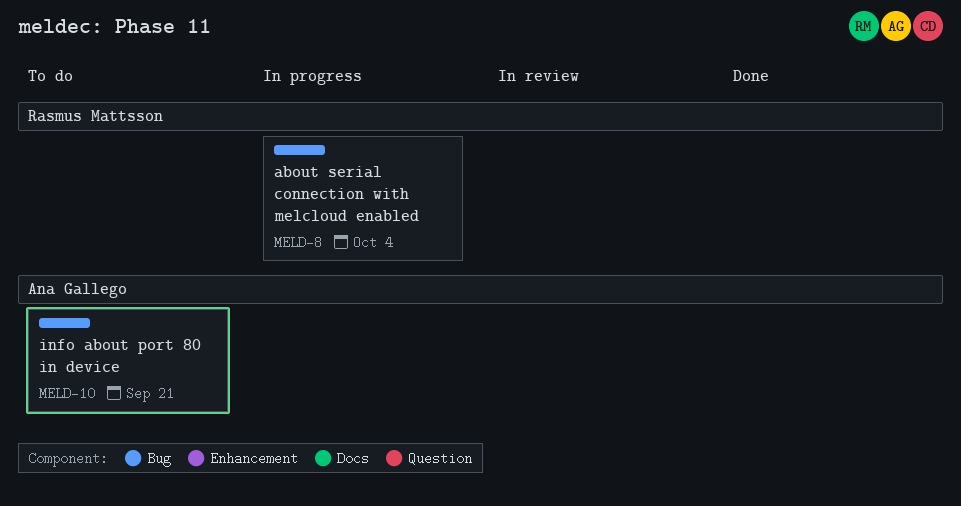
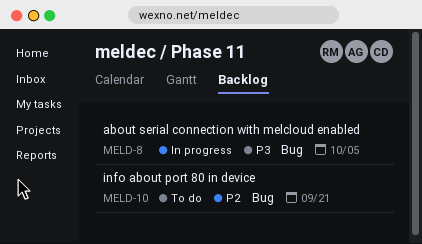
MELD-8, due: Oct 4 -> Oct 5

